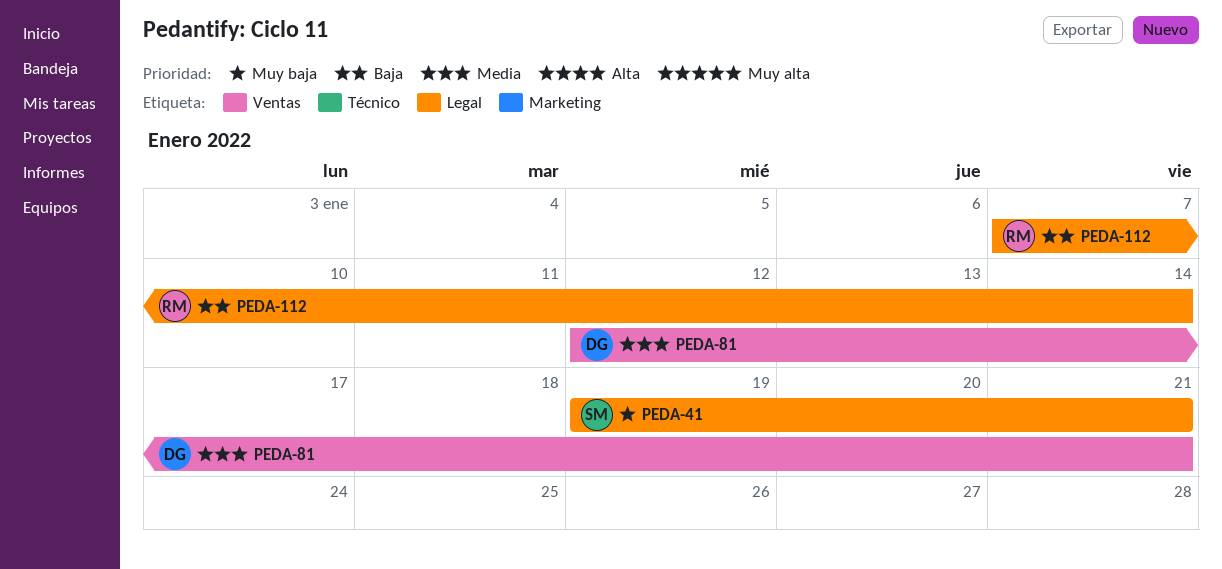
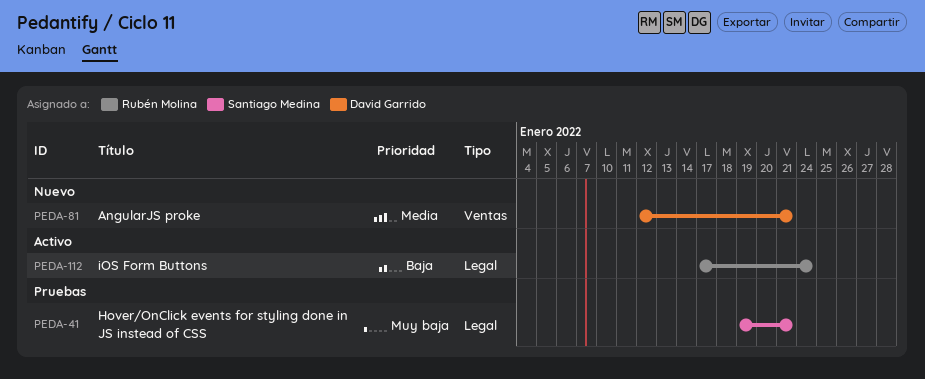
PEDA-112, start: Jan 7 -> Jan 17
PEDA-112, due: Jan 14 -> Jan 24

